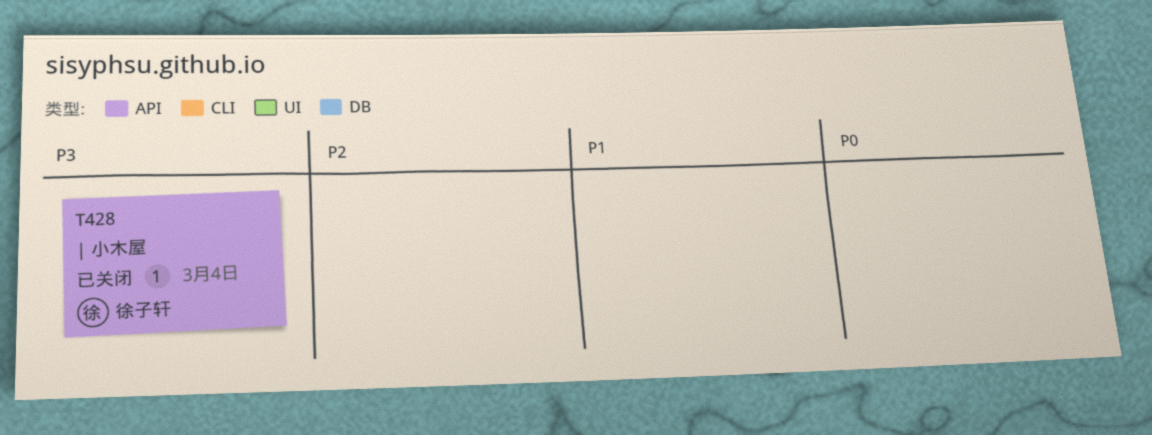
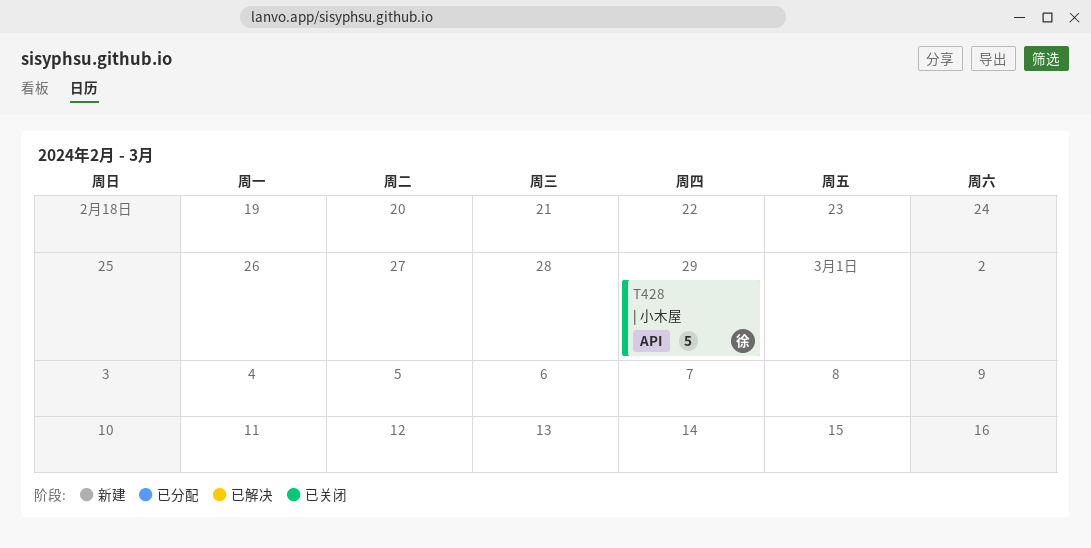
T428, estimate: 1 -> 5
T428, due: Mar 4 -> Feb 29

